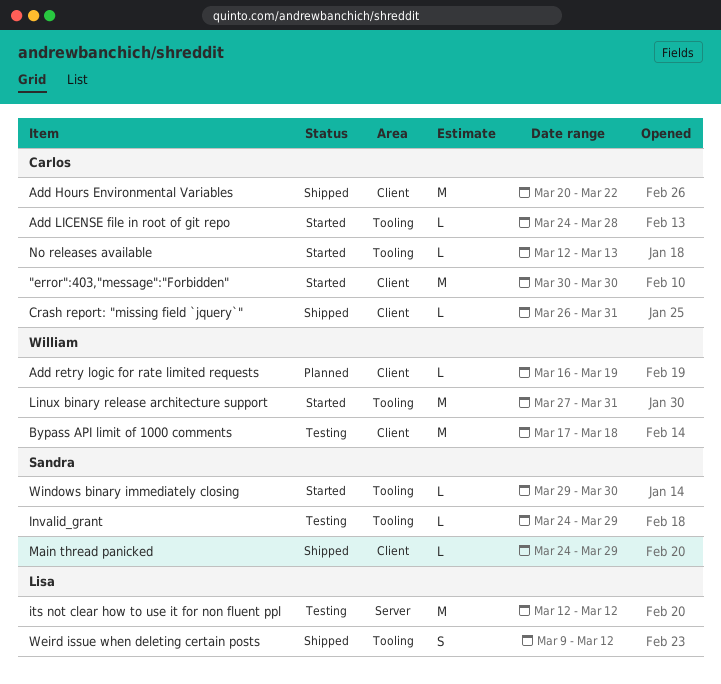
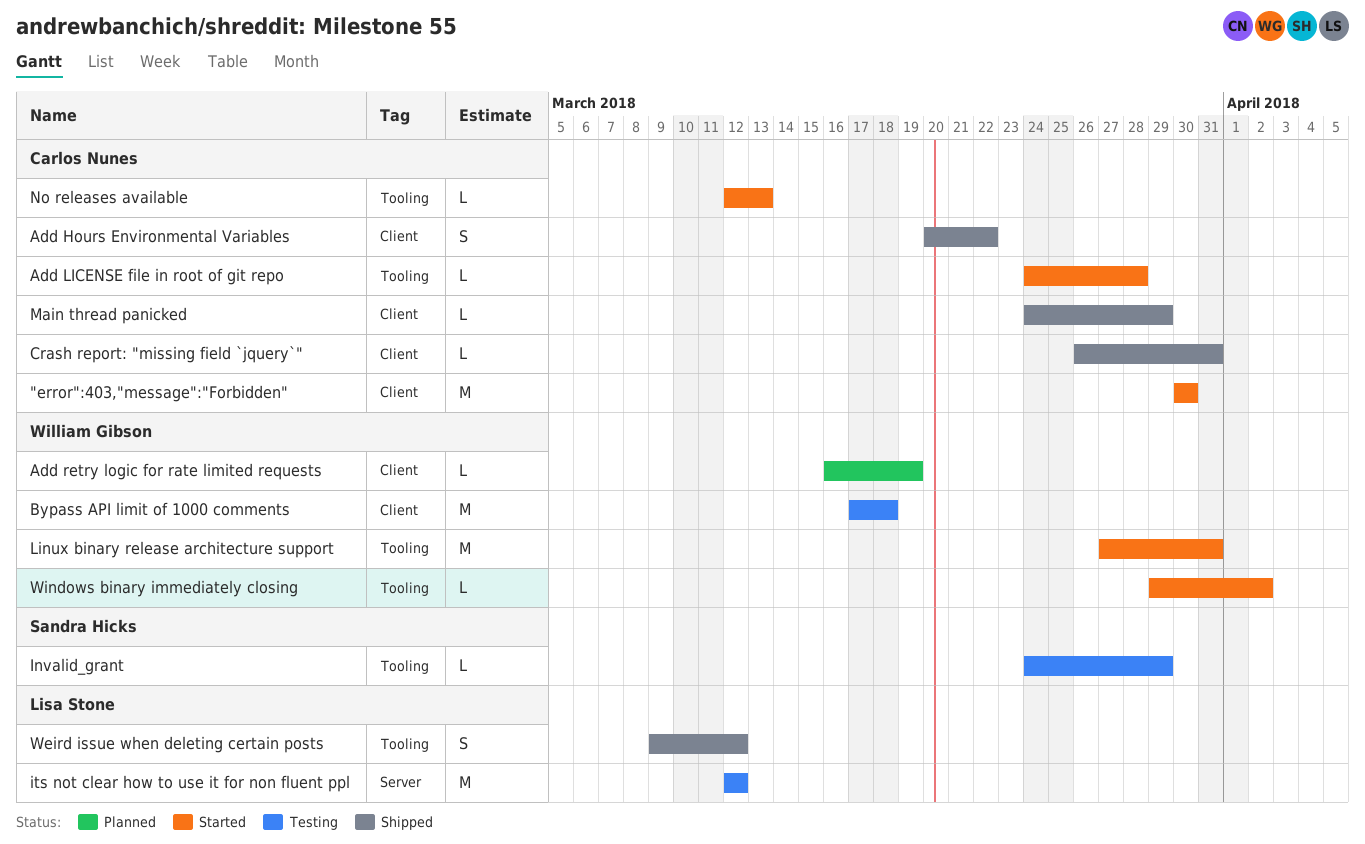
Add Hours Environmental Variables, estimate: M -> S
Main thread panicked, owner: Sandra Hicks -> Carlos Nunes
Windows binary immediately closing, owner: Sandra Hicks -> William Gibson
Windows binary immediately closing, due: Mar 30 -> Apr 2

